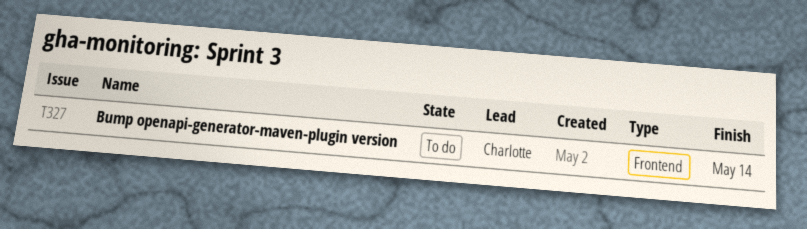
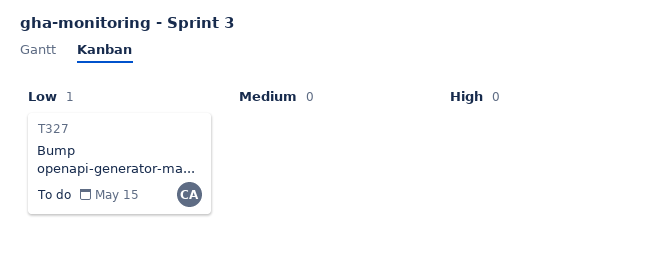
T327, due: May 14 -> May 15

